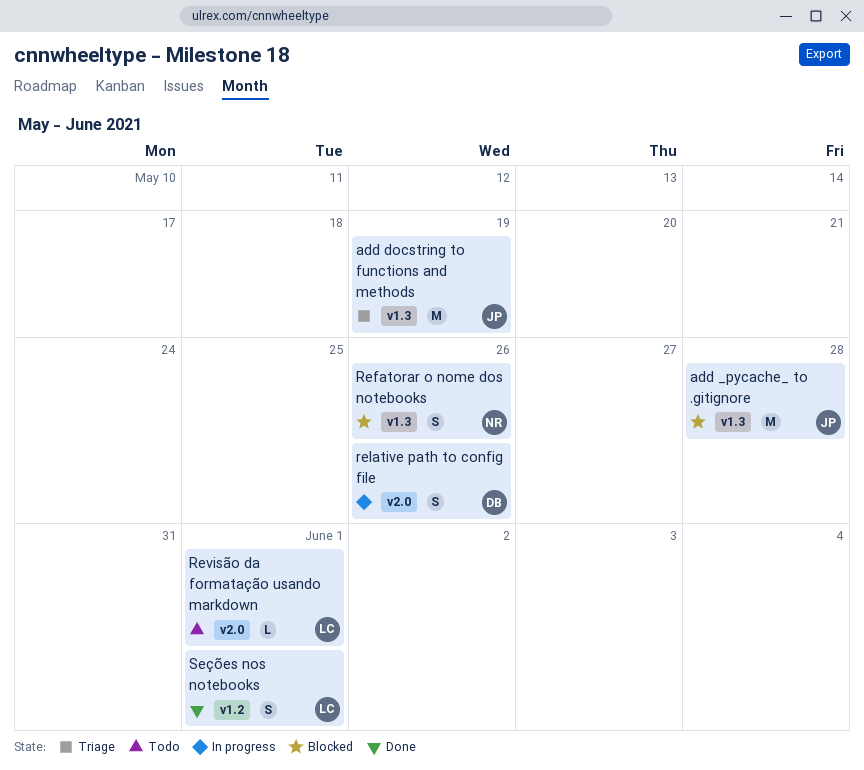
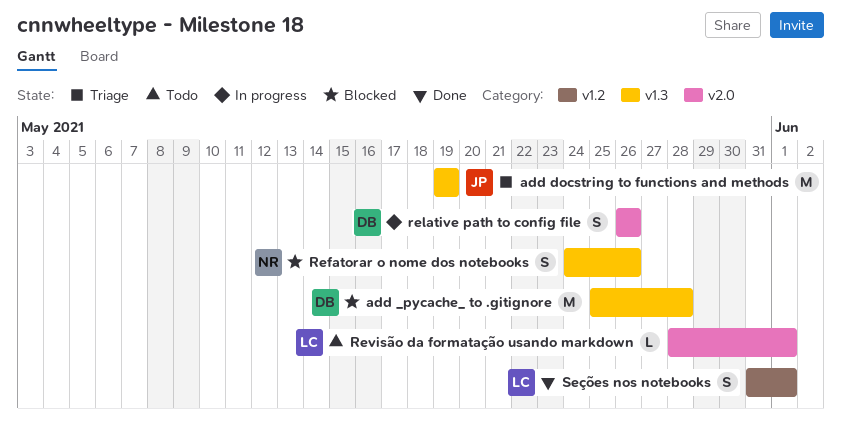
add _pycache_ to .gitignore, owner: JP -> DB

